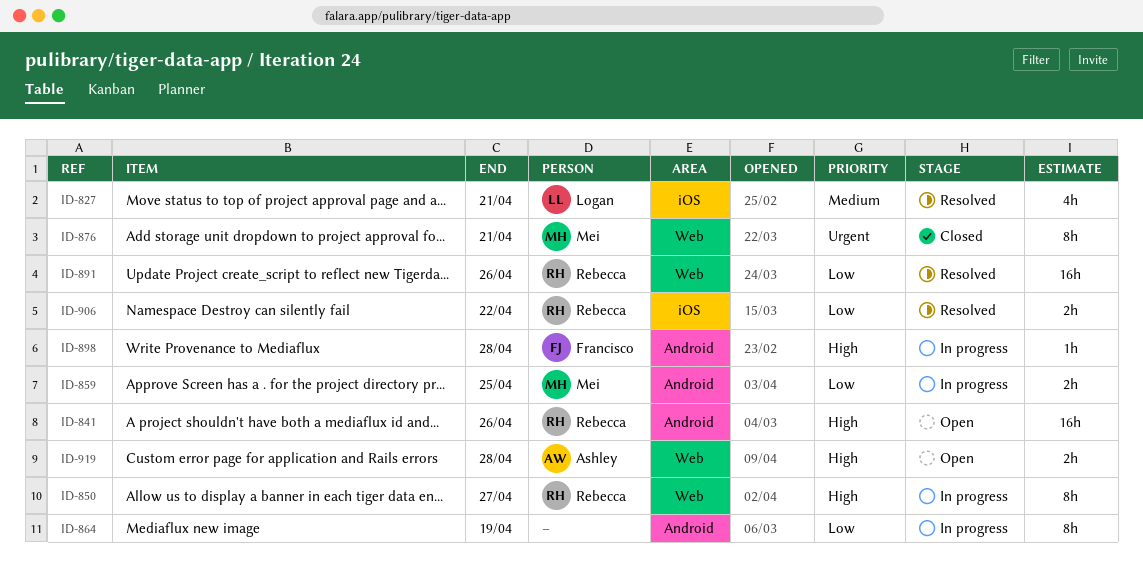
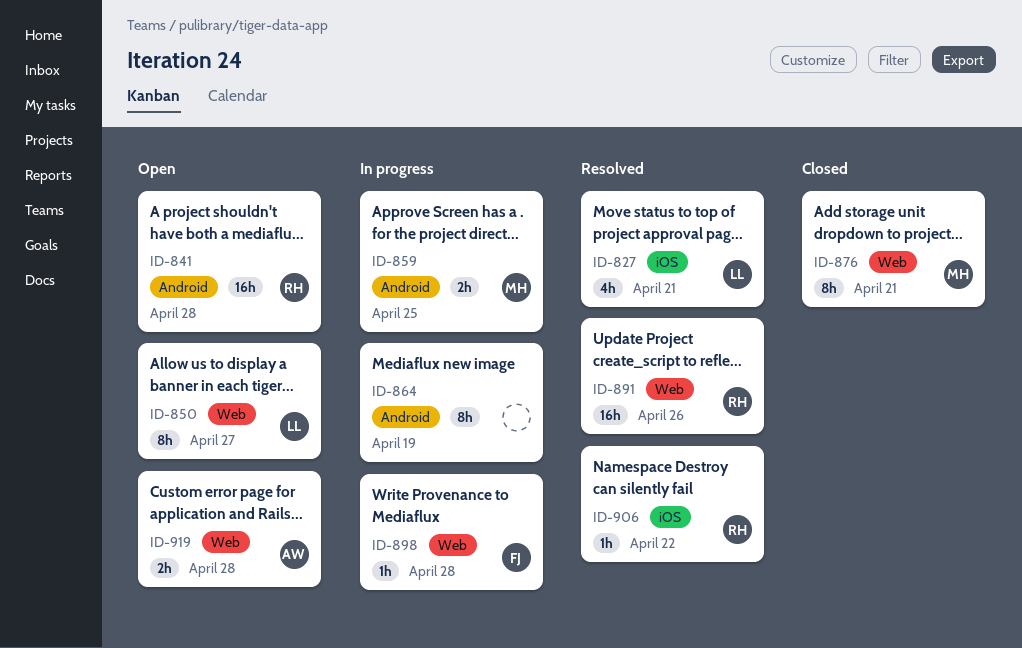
ID-841, due: Apr 26 -> Apr 28
ID-850, status: In progress -> Open
ID-850, owner: Rebecca -> Logan
ID-898, label: Android -> Web
ID-906, estimate: 2h -> 1h

